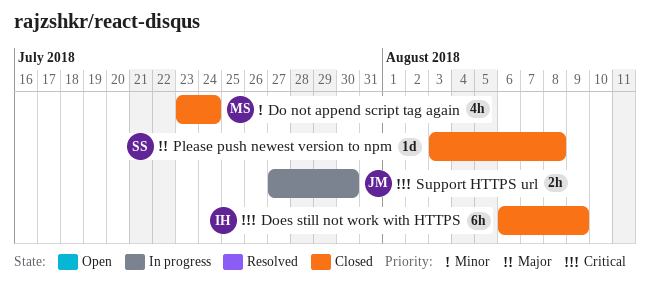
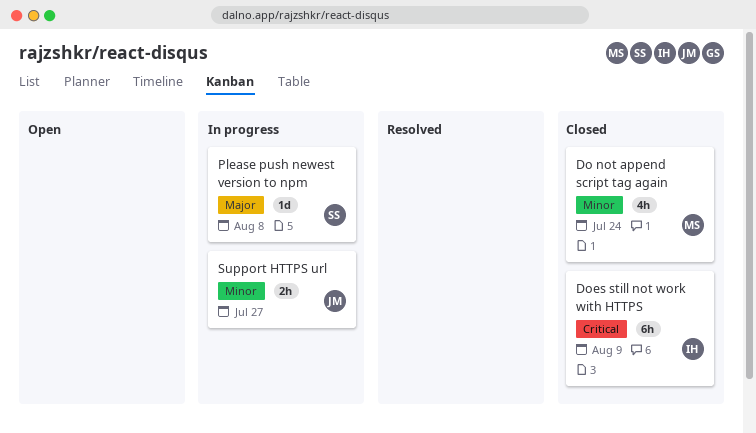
Please push newest version to npm, status: Closed -> In progress
Support HTTPS url, priority: Critical -> Minor
Support HTTPS url, due: Jul 30 -> Jul 27

